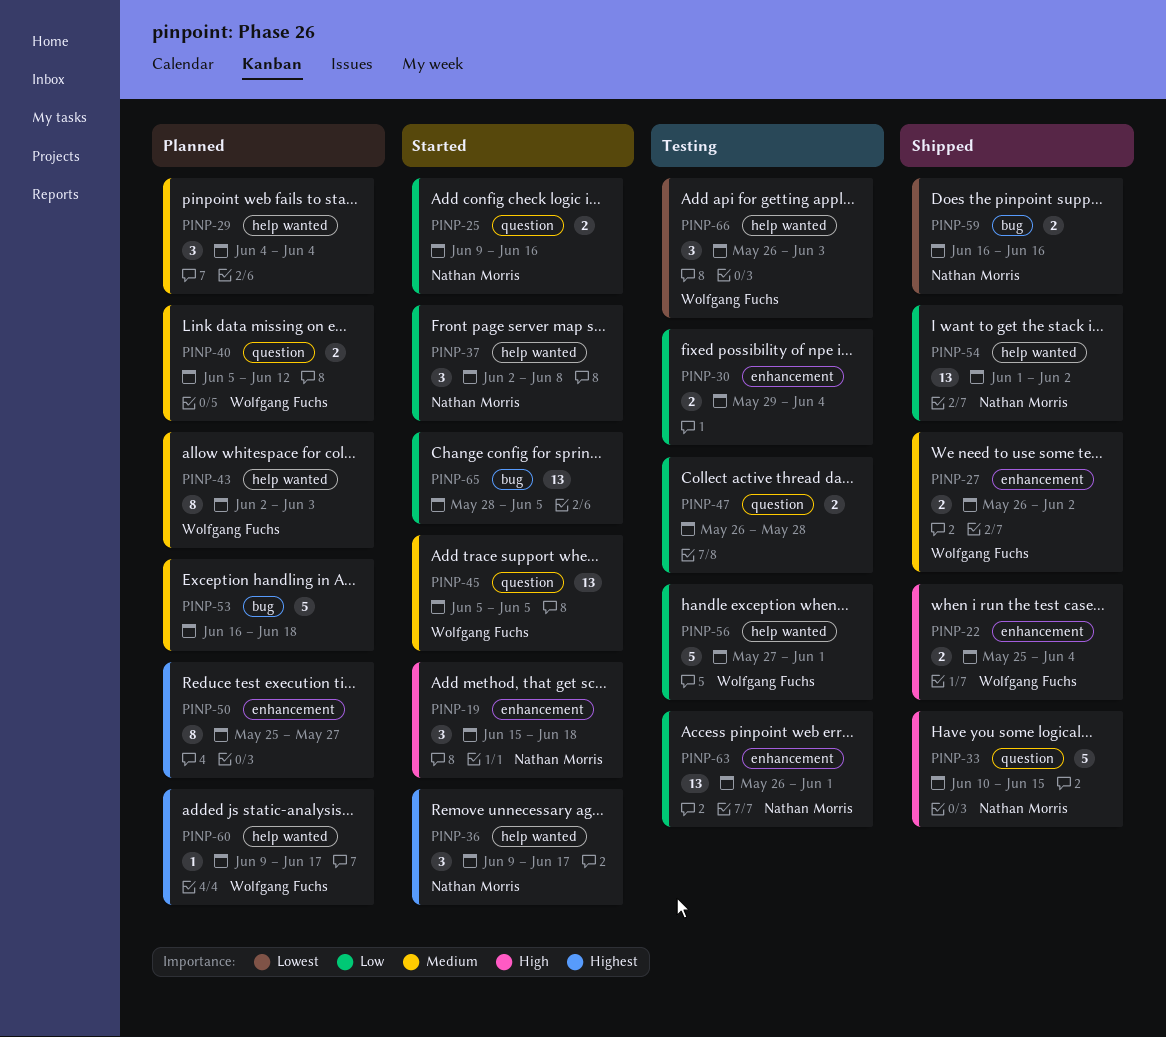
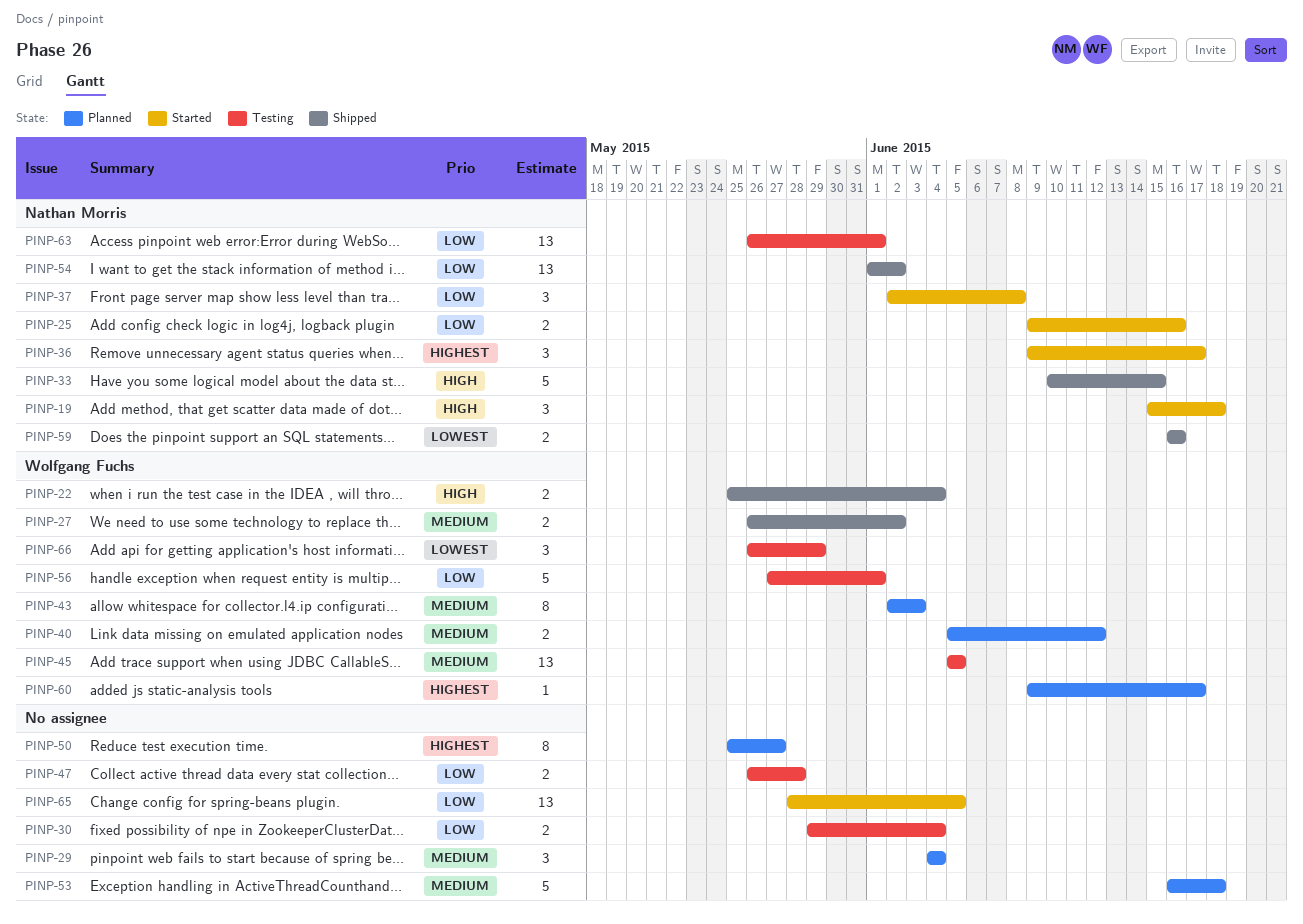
PINP-45, status: Started -> Testing
PINP-66, due: Jun 3 -> May 29

